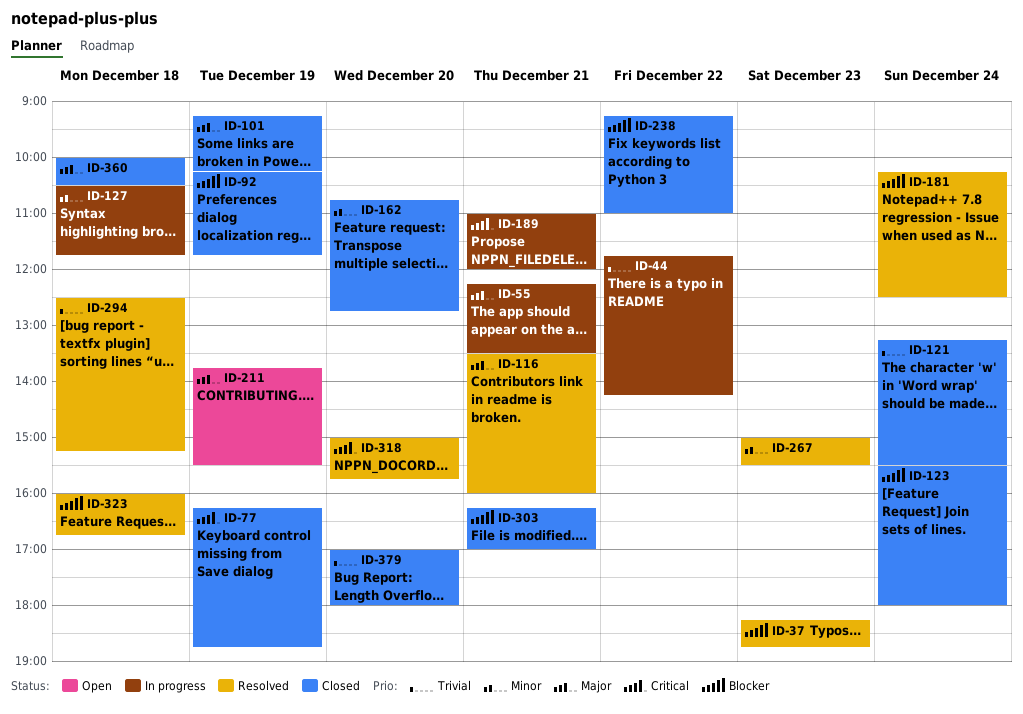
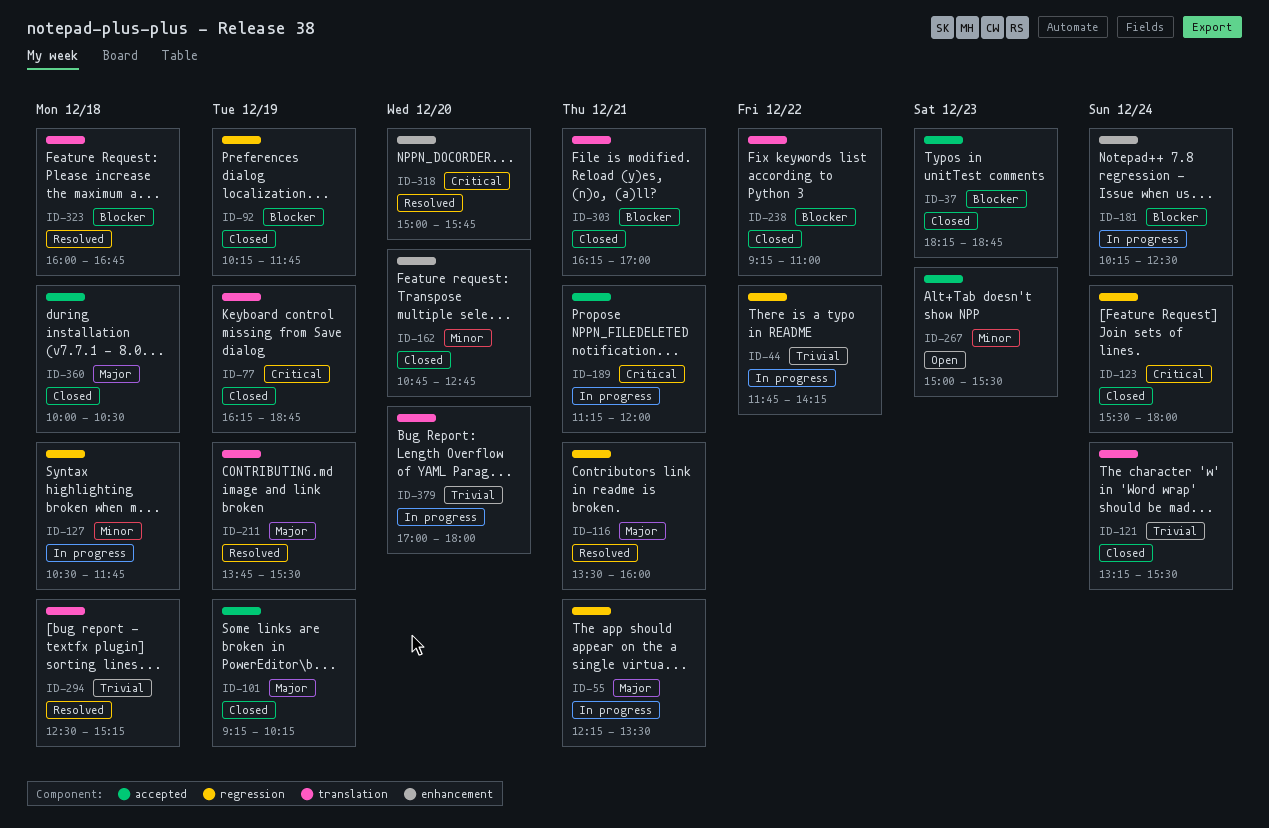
ID-37, status: Resolved -> Closed
ID-123, priority: Blocker -> Critical
ID-181, status: Resolved -> In progress
ID-189, begins: 11:00 -> 11:15
ID-211, status: Open -> Resolved
ID-267, status: Resolved -> Open
ID-379, status: Closed -> In progress

